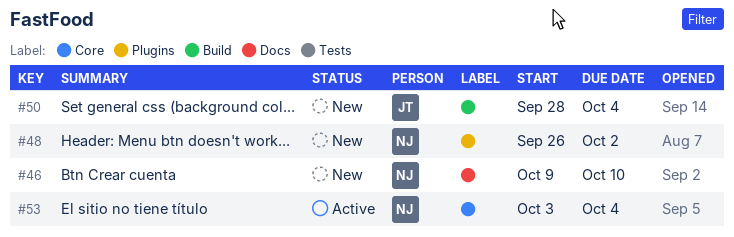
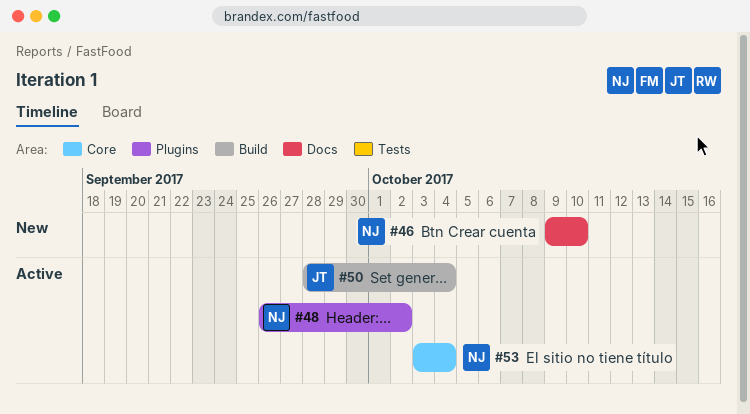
#48, status: New -> Active
#50, status: New -> Active

